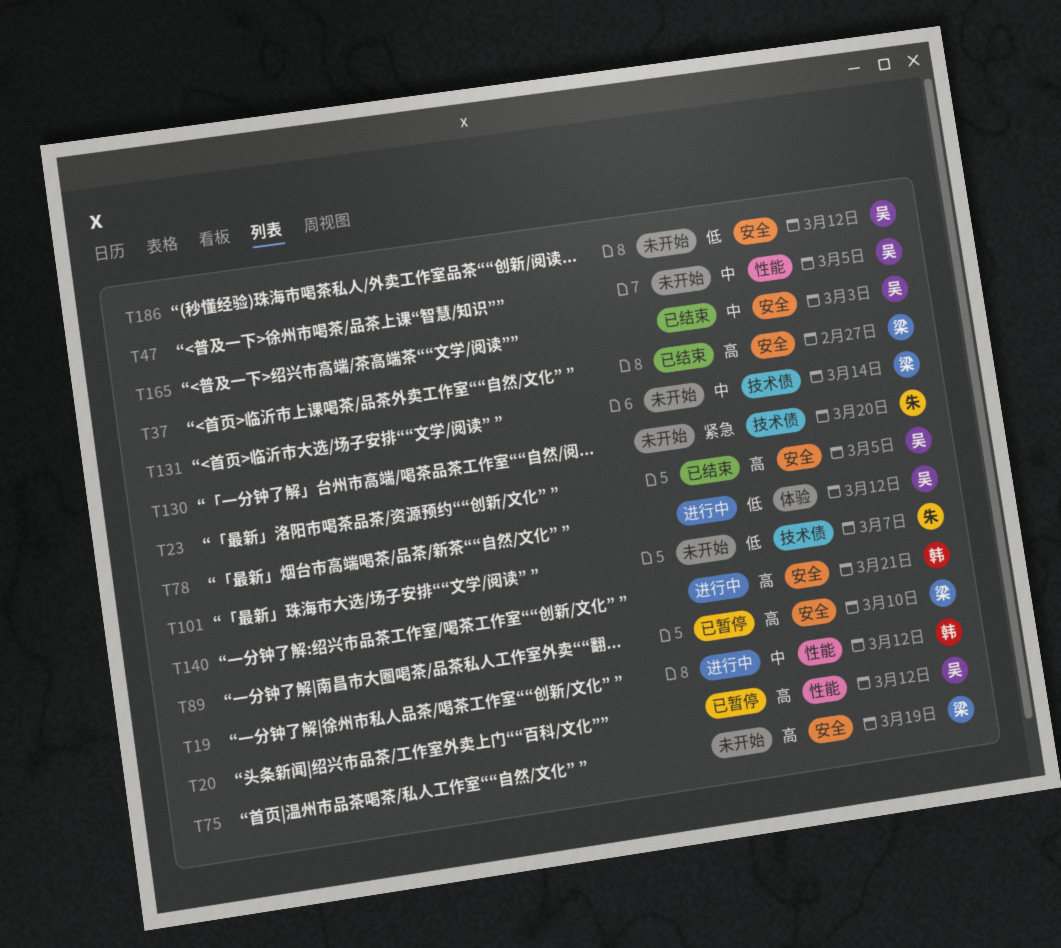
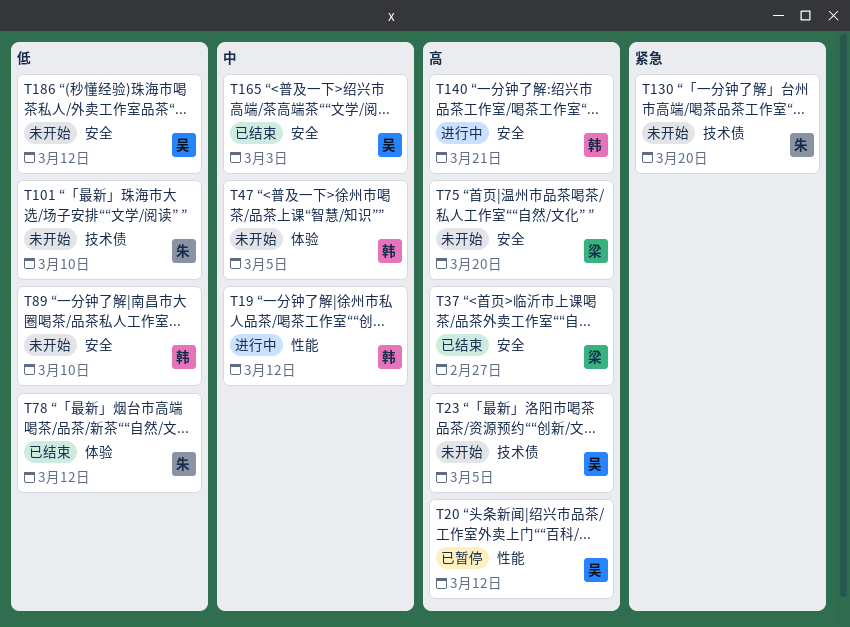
T23, status: 已结束 -> 未开始
T23, label: 安全 -> 技术债
T47, owner: 吴 -> 韩
T47, label: 性能 -> 体验
T75, due: Mar 19 -> Mar 20
T78, status: 进行中 -> 已结束
T78, owner: 吴 -> 朱
T89, status: 已暂停 -> 未开始
T89, owner: 梁 -> 韩
T89, priority: 高 -> 低
T101, due: Mar 7 -> Mar 10
T131: present -> none

